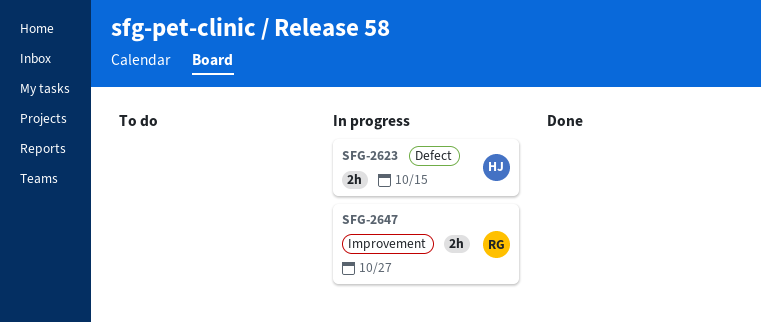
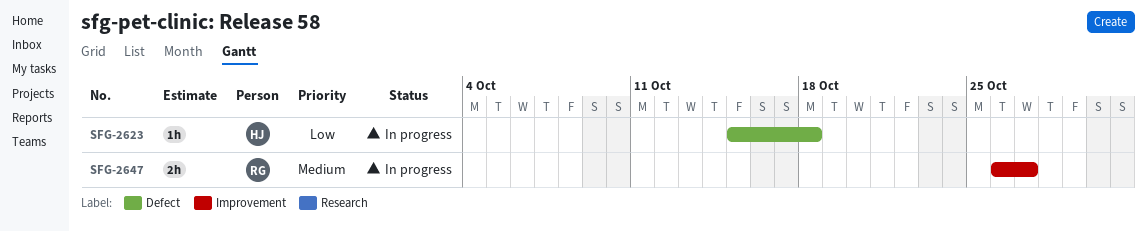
SFG-2623, estimate: 2h -> 1h
SFG-2623, due: Oct 15 -> Oct 18

